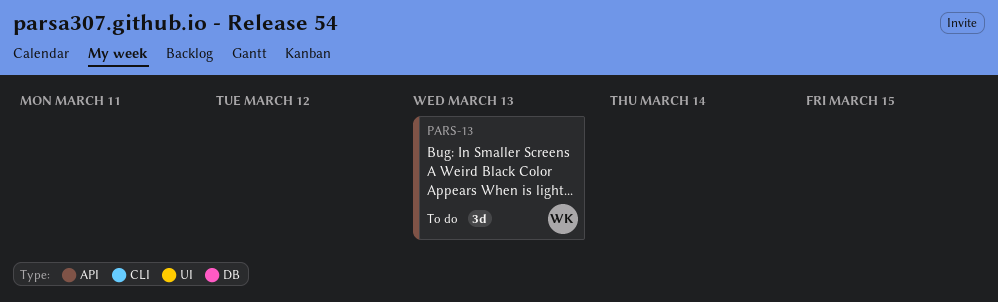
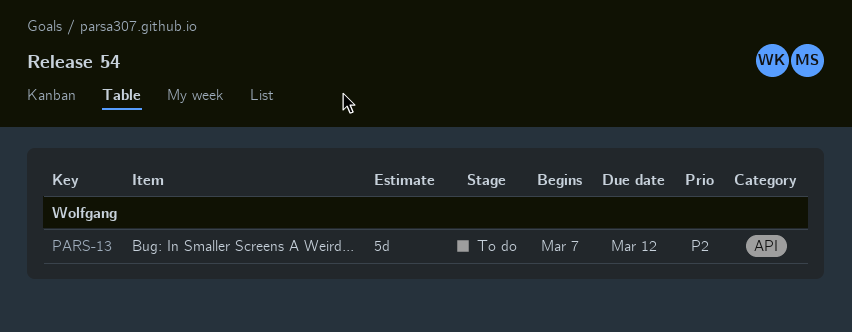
PARS-13, estimate: 3d -> 5d
PARS-13, due: Mar 13 -> Mar 12

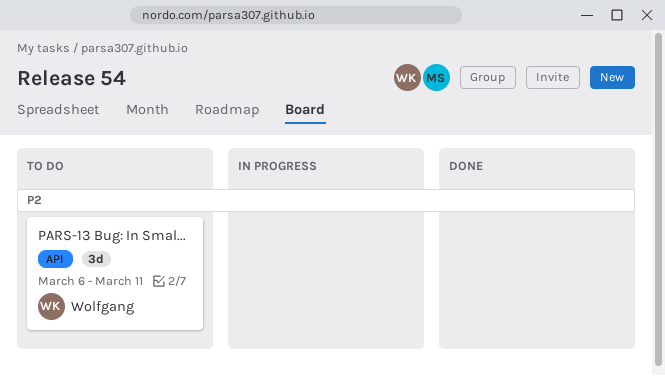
PARS-13, estimate: 5d -> 3d
PARS-13, start: Mar 7 -> Mar 6
PARS-13, due: Mar 12 -> Mar 11

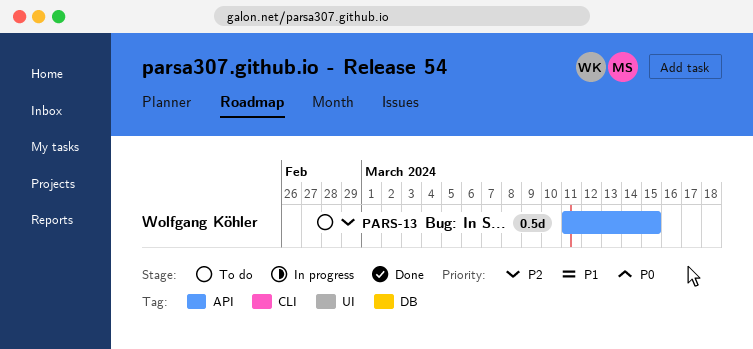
PARS-13, estimate: 3d -> 0.5d
PARS-13, start: Mar 6 -> Mar 11
PARS-13, due: Mar 11 -> Mar 15

